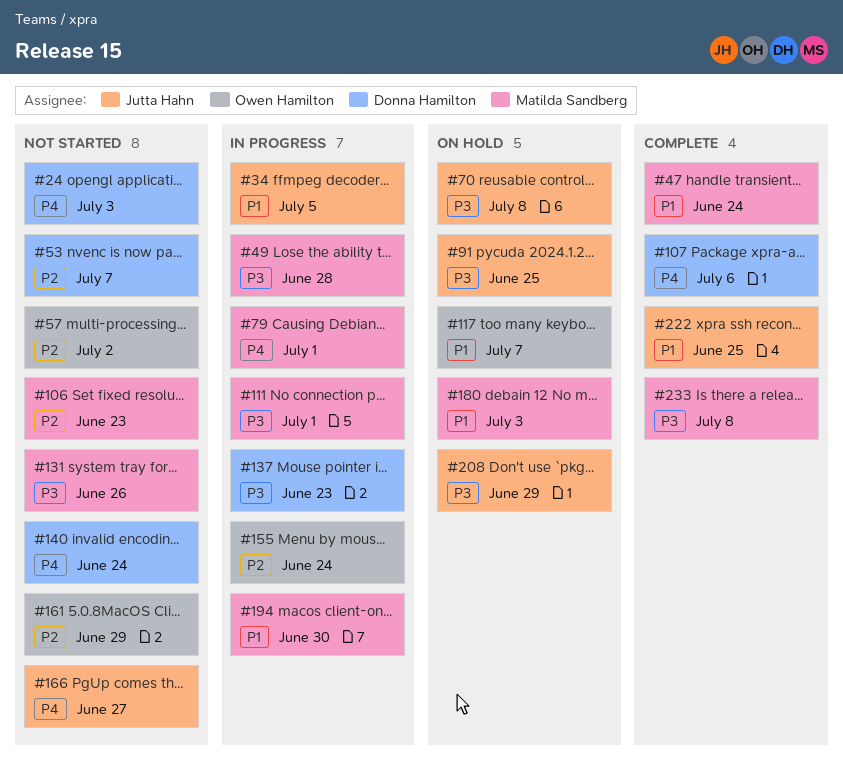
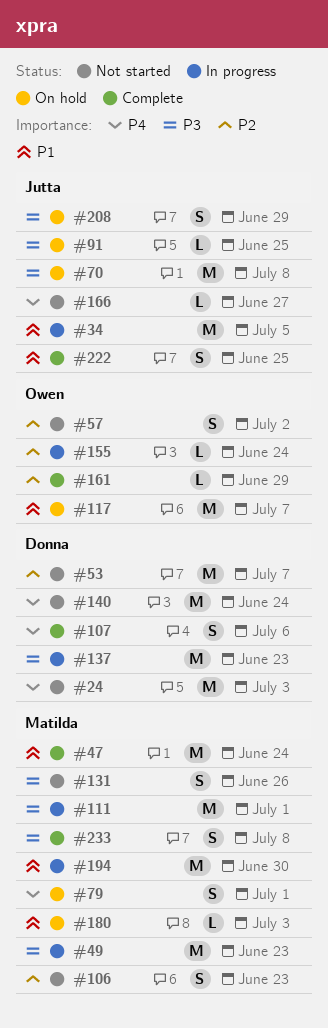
#49, due: Jun 28 -> Jun 23
#79, status: In progress -> On hold
#161, status: Not started -> Complete

